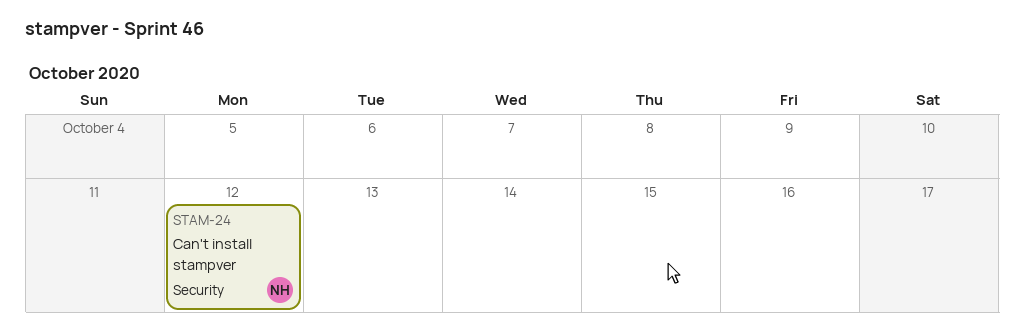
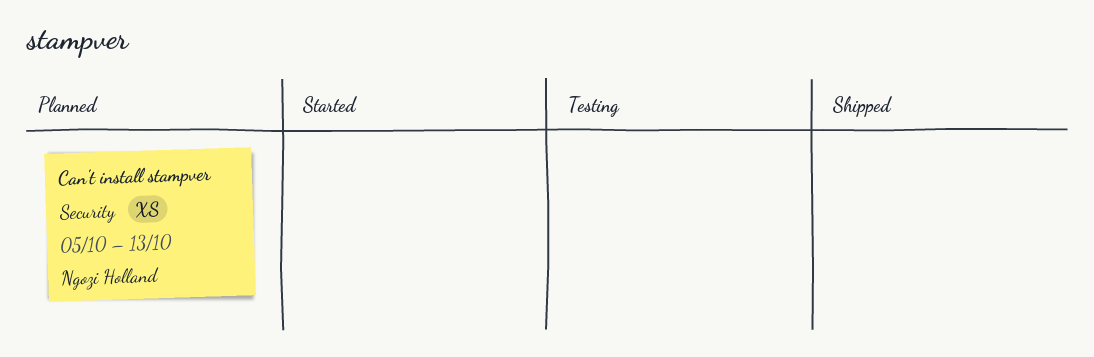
Can't install stampver, due: Oct 12 -> Oct 13

